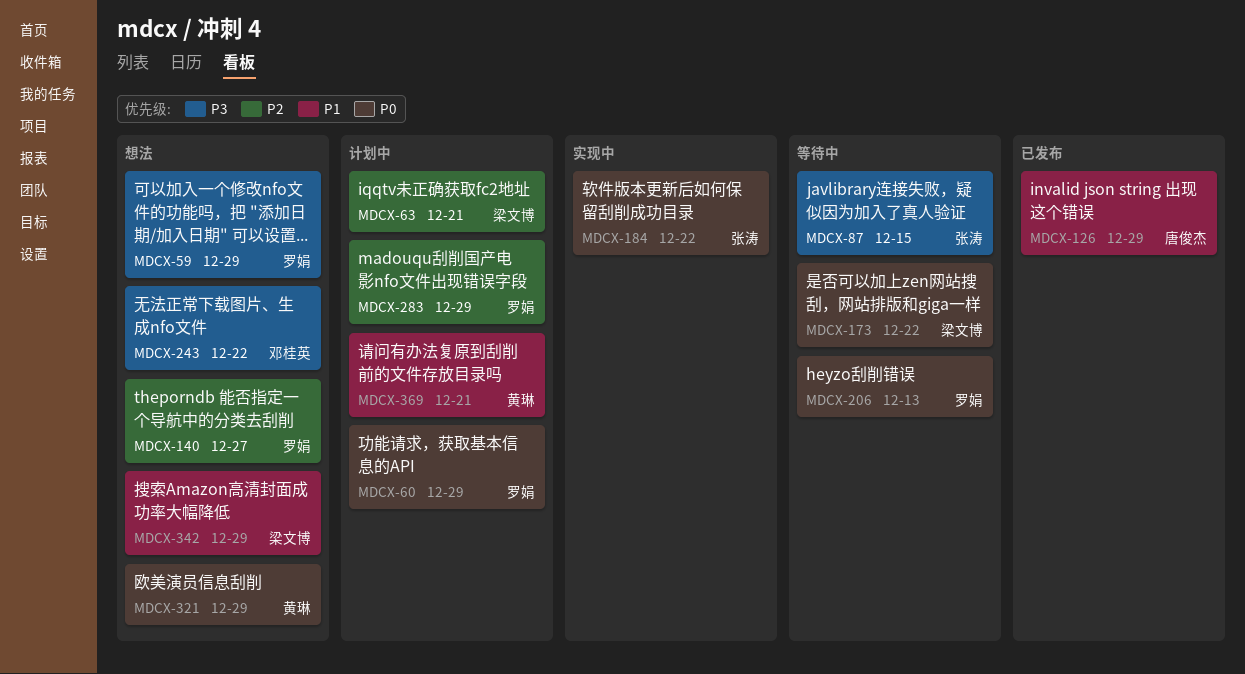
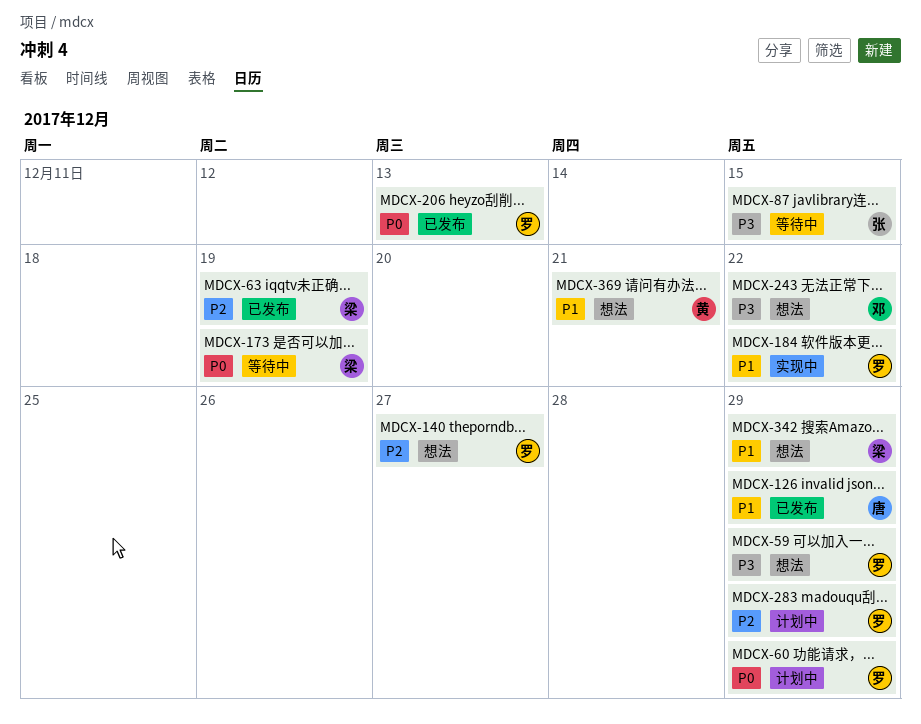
MDCX-63, status: 计划中 -> 已发布
MDCX-63, due: Dec 21 -> Dec 19
MDCX-173, due: Dec 22 -> Dec 19
MDCX-184, owner: 张涛 -> 罗娟
MDCX-184, priority: P0 -> P1
MDCX-206, status: 等待中 -> 已发布
MDCX-321: present -> none
MDCX-369, status: 计划中 -> 想法

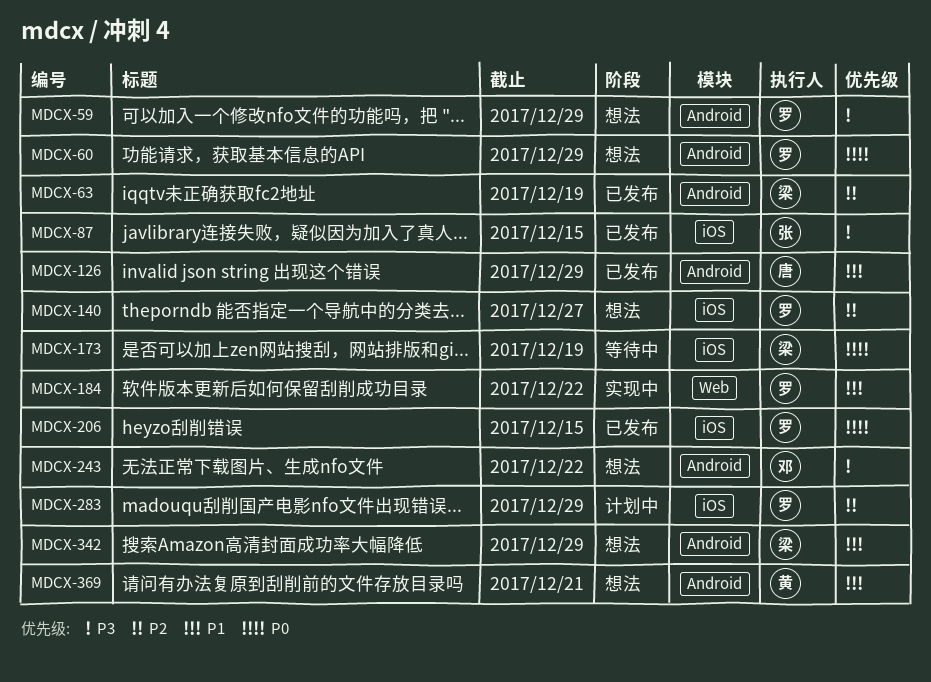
MDCX-60, status: 计划中 -> 想法
MDCX-87, status: 等待中 -> 已发布
MDCX-206, due: Dec 13 -> Dec 15

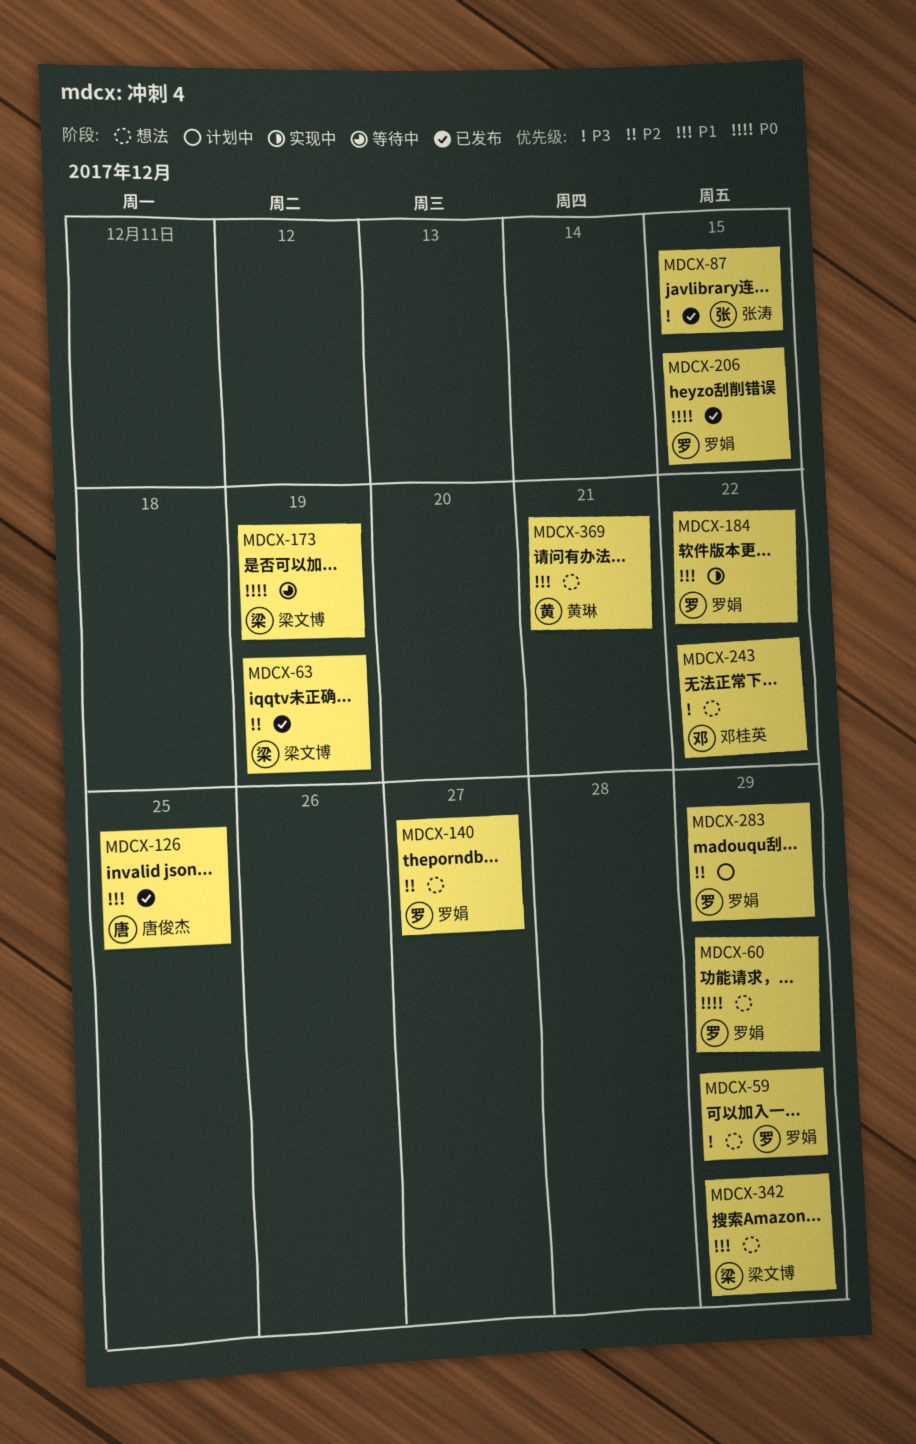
MDCX-126, due: Dec 29 -> Dec 25

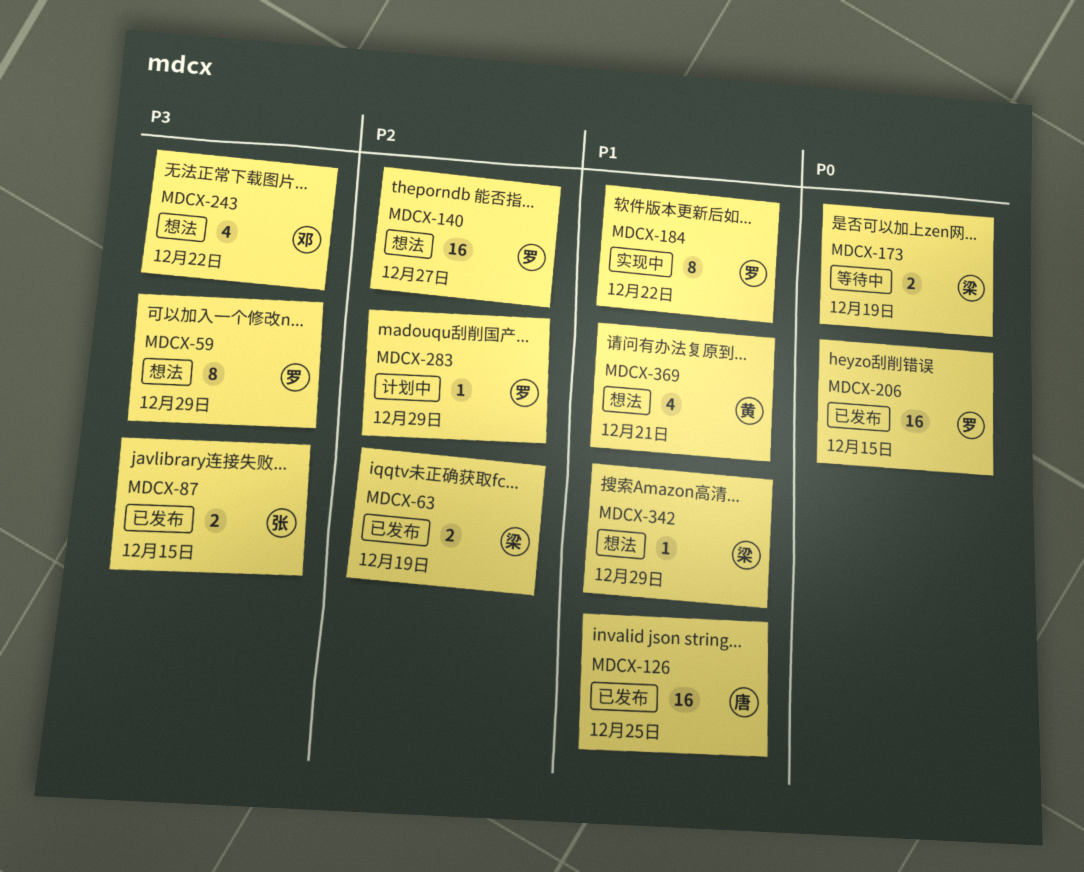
MDCX-60: present -> none

